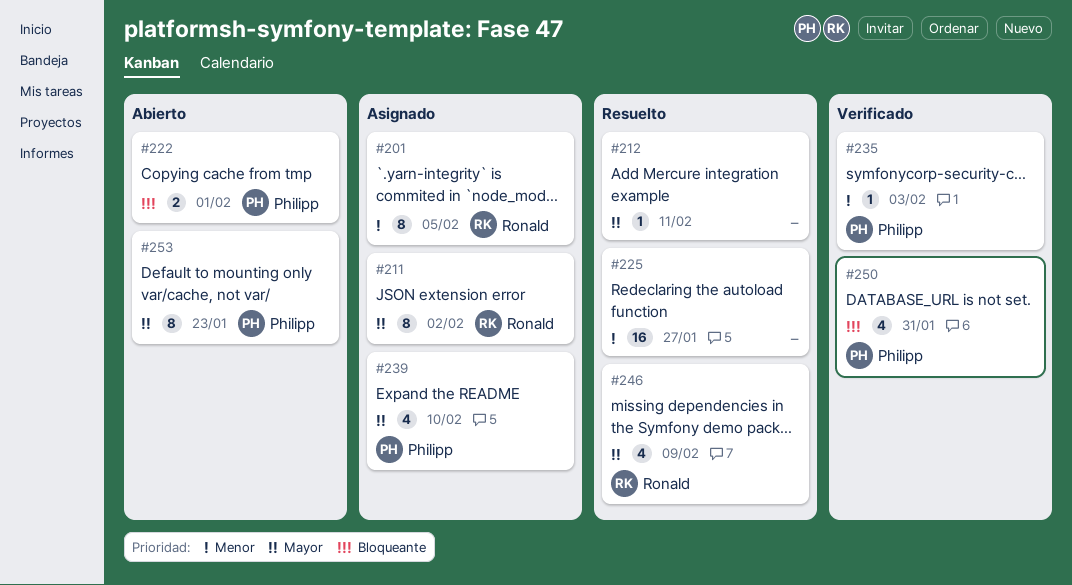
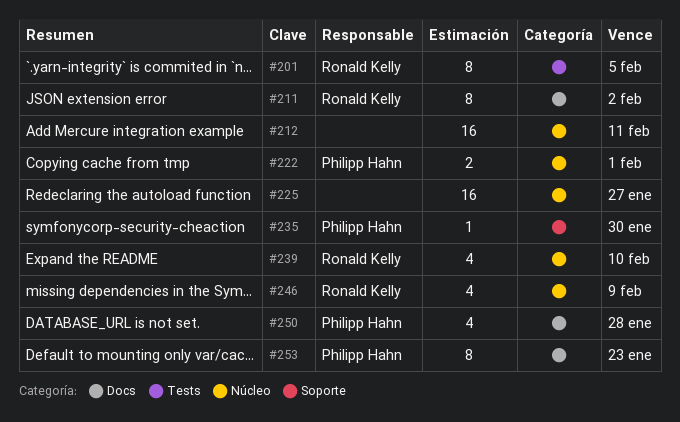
#212, estimate: 1 -> 16
#235, due: Feb 3 -> Jan 30
#239, owner: Philipp Hahn -> Ronald Kelly
#250, due: Jan 31 -> Jan 28

